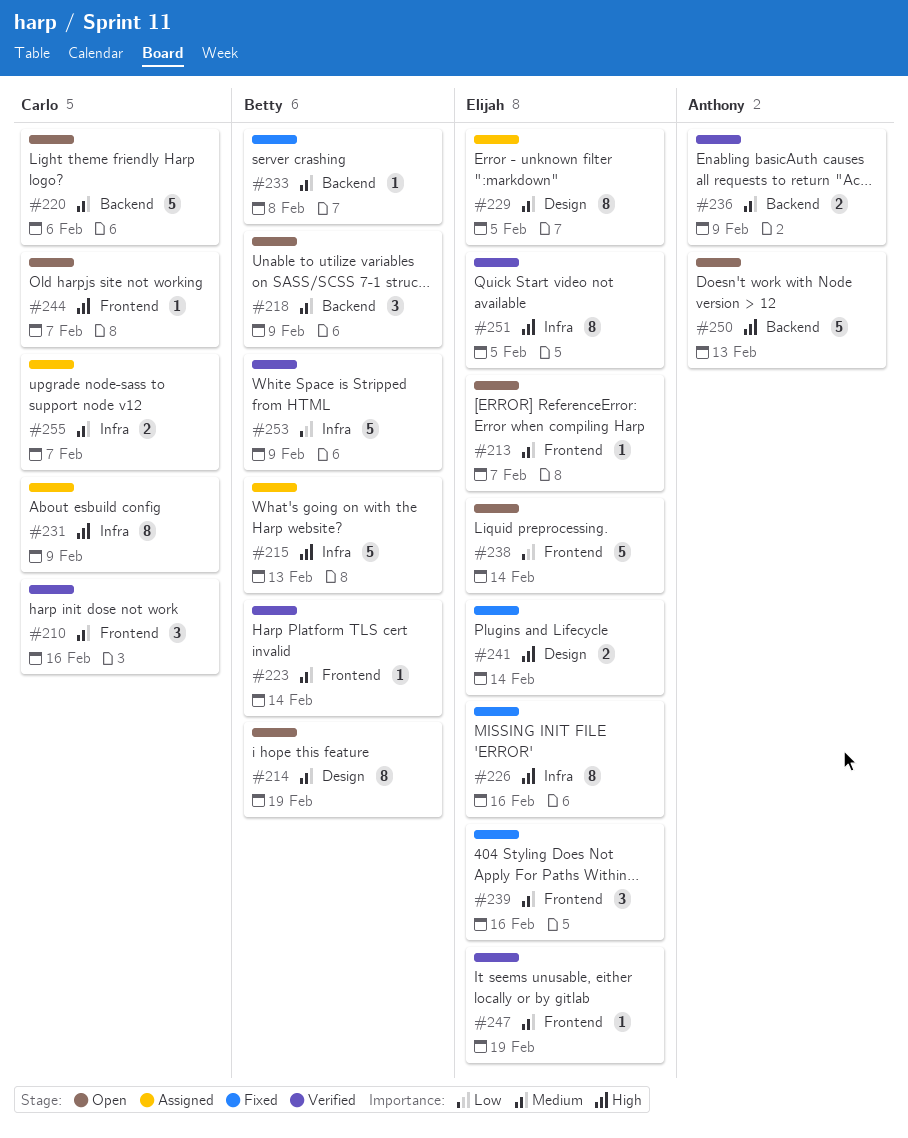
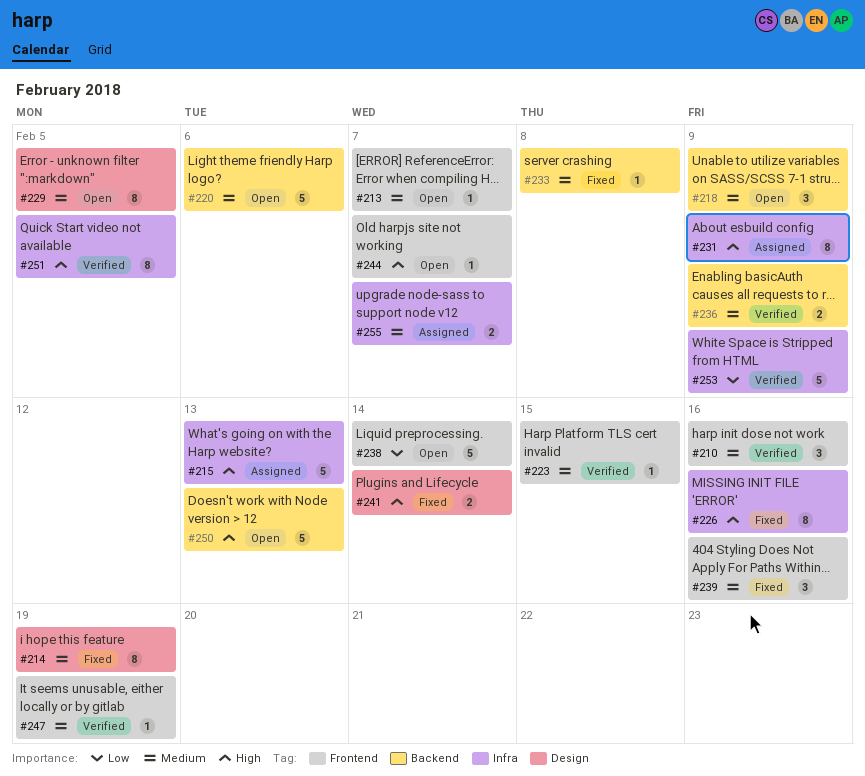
#214, status: Open -> Fixed
#223, due: Feb 14 -> Feb 15
#229, status: Assigned -> Open

